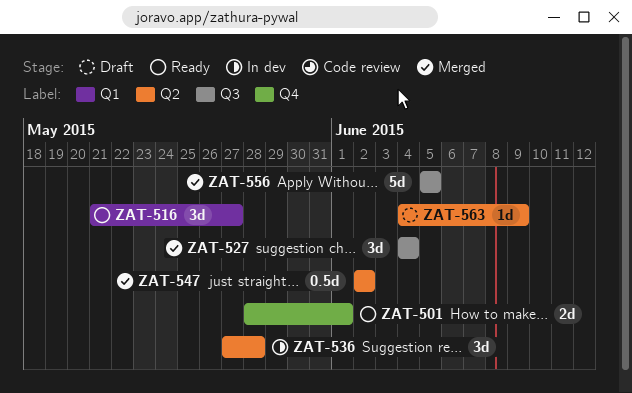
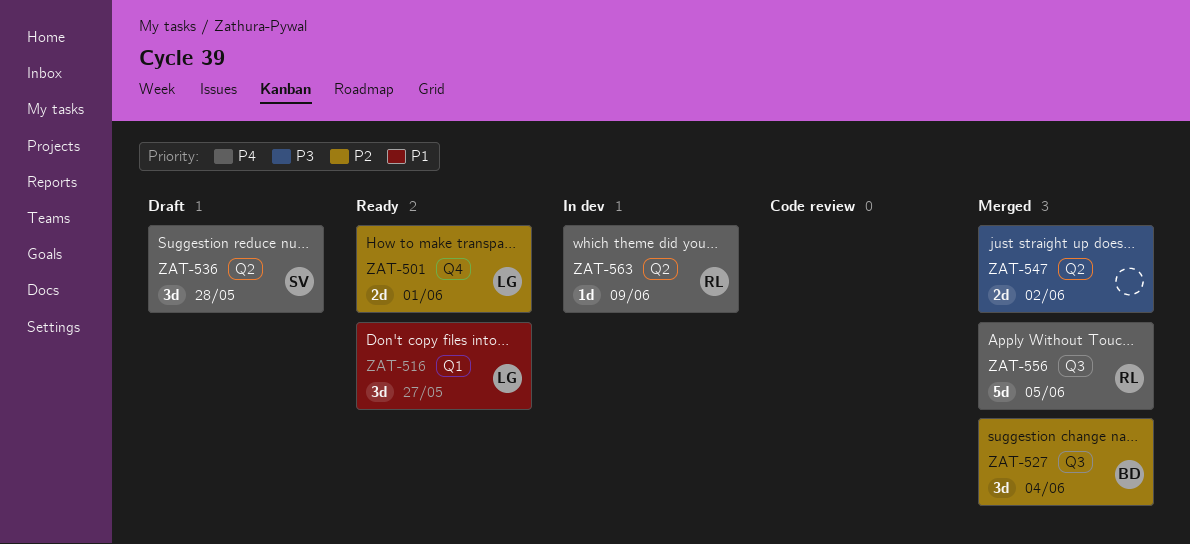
ZAT-536, status: In dev -> Draft
ZAT-547, estimate: 0.5d -> 2d
ZAT-563, status: Draft -> In dev

